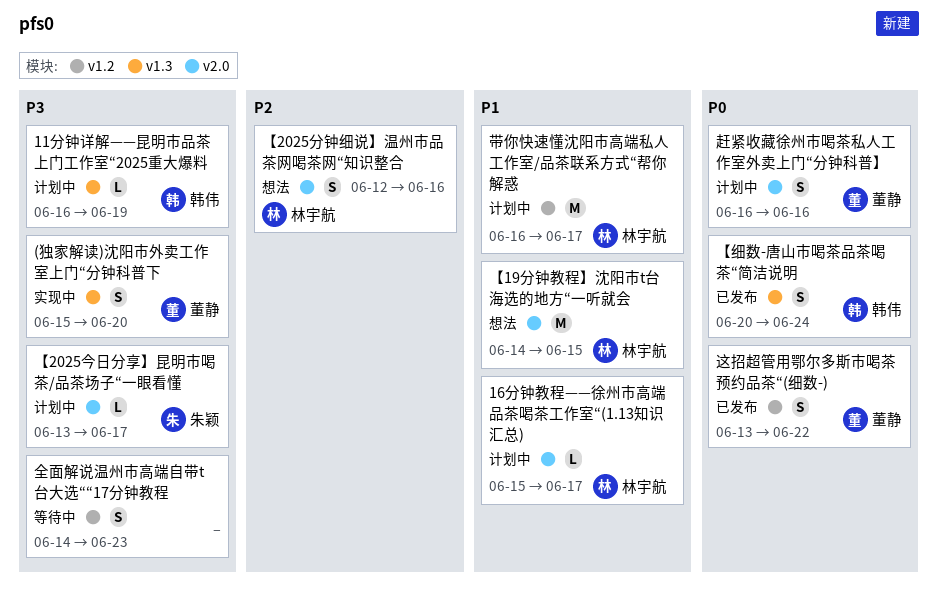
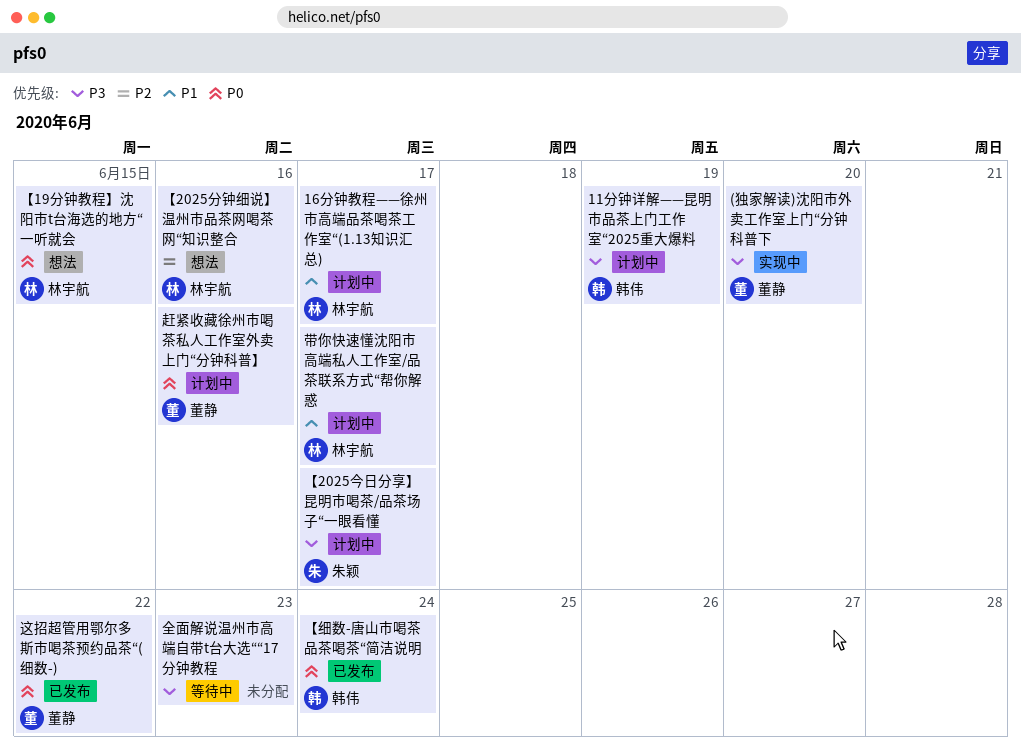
【19分钟教程】沈阳市t台海选的地方“一听就会, priority: P1 -> P0

